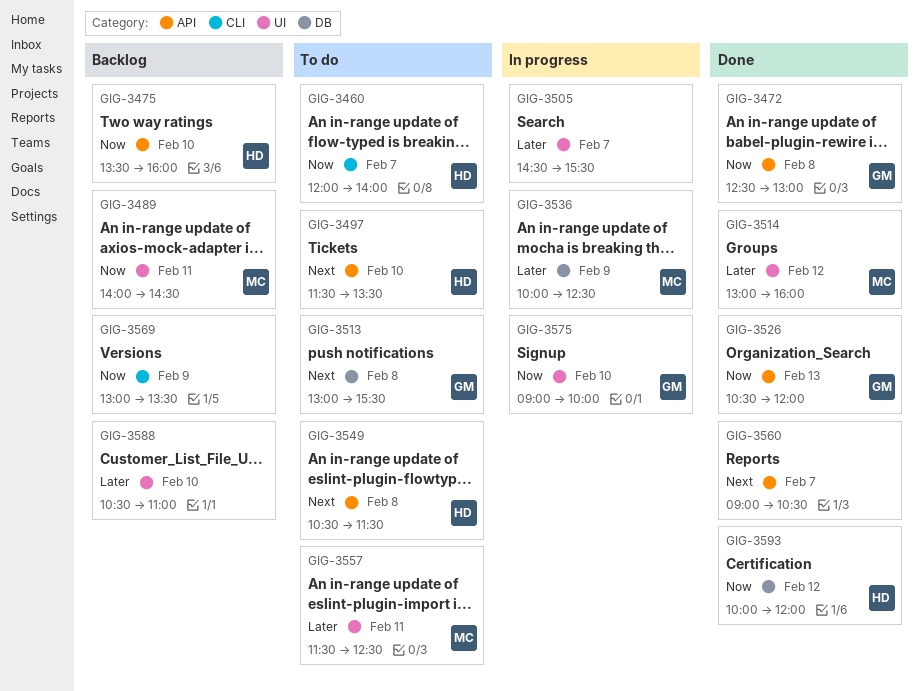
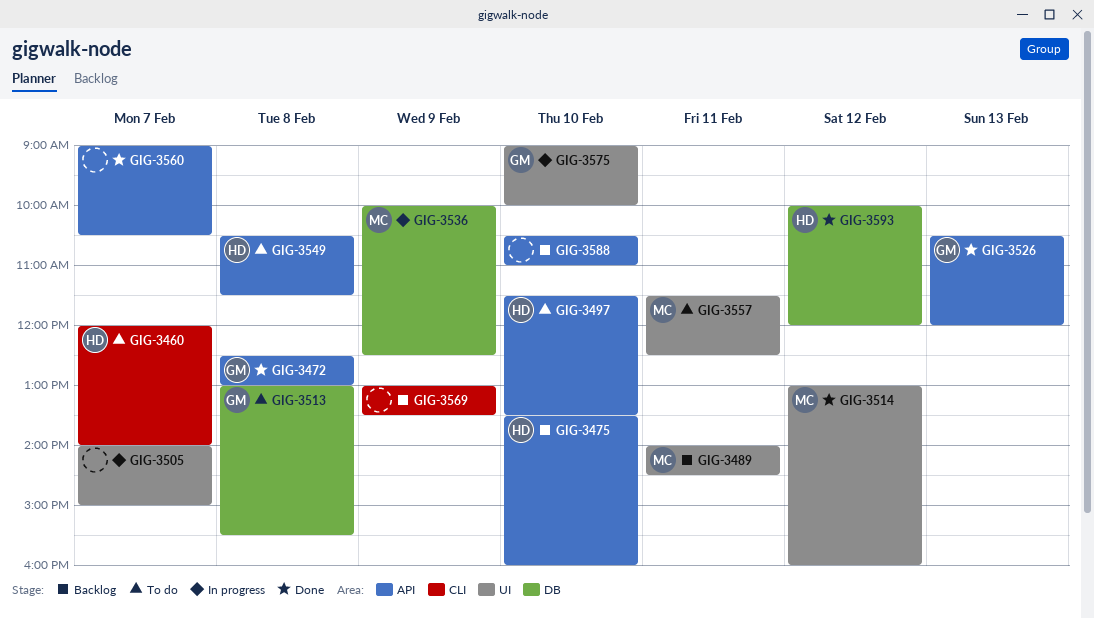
GIG-3505, begins: 14:30 -> 14:00
GIG-3505, ends: 15:30 -> 15:00
GIG-3588, label: UI -> API

